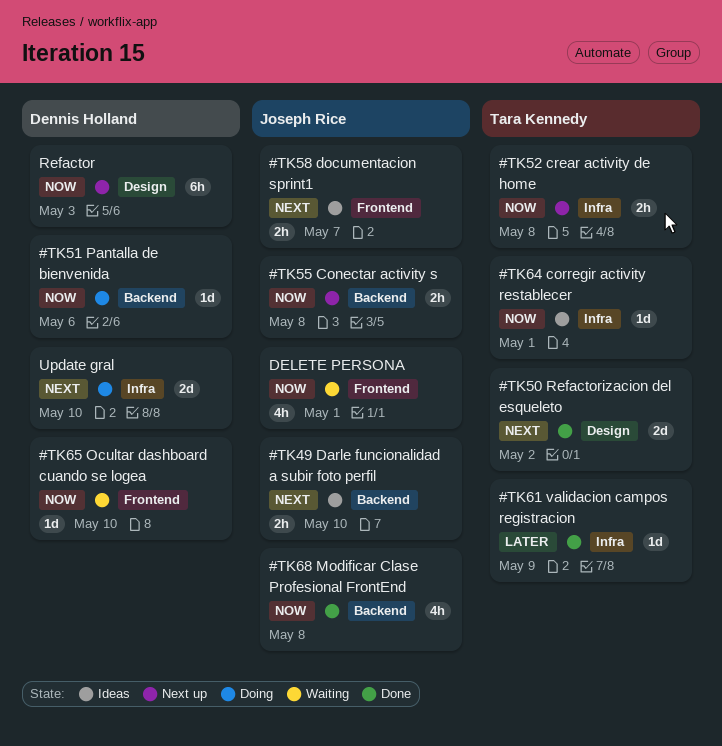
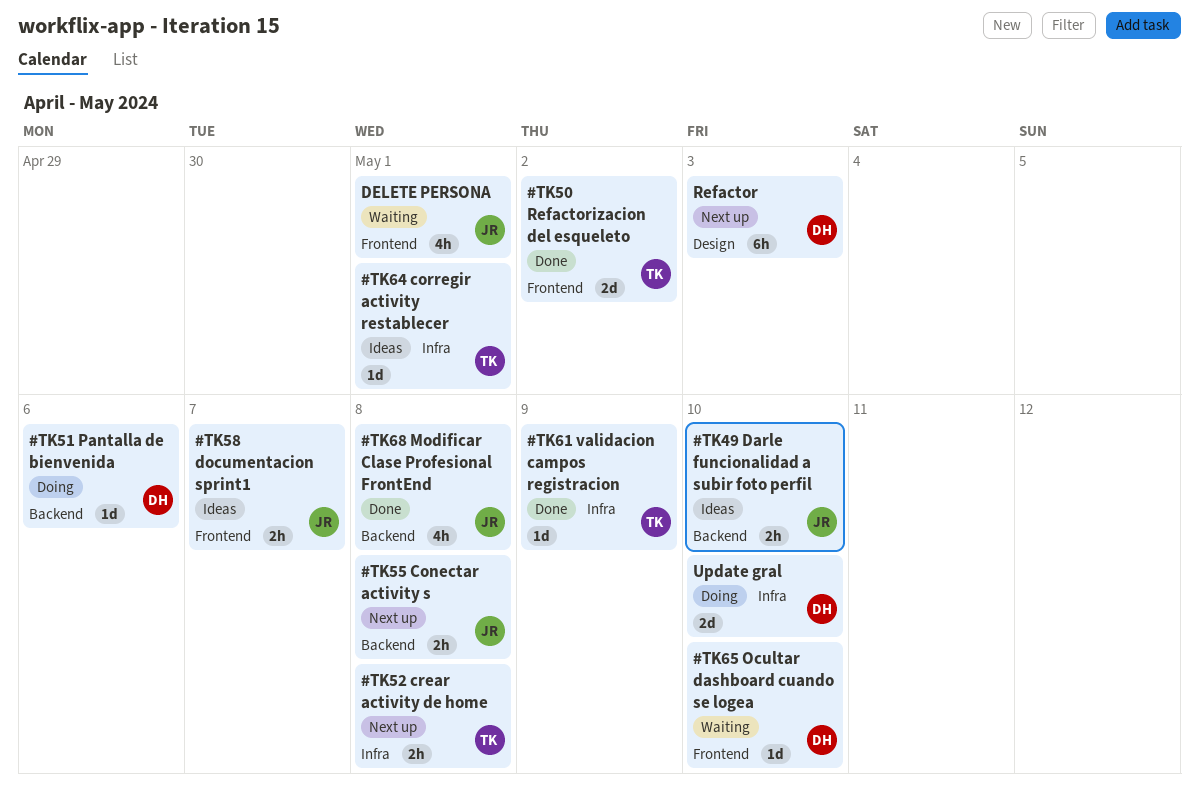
#TK50 Refactorizacion del esqueleto, label: Design -> Frontend

